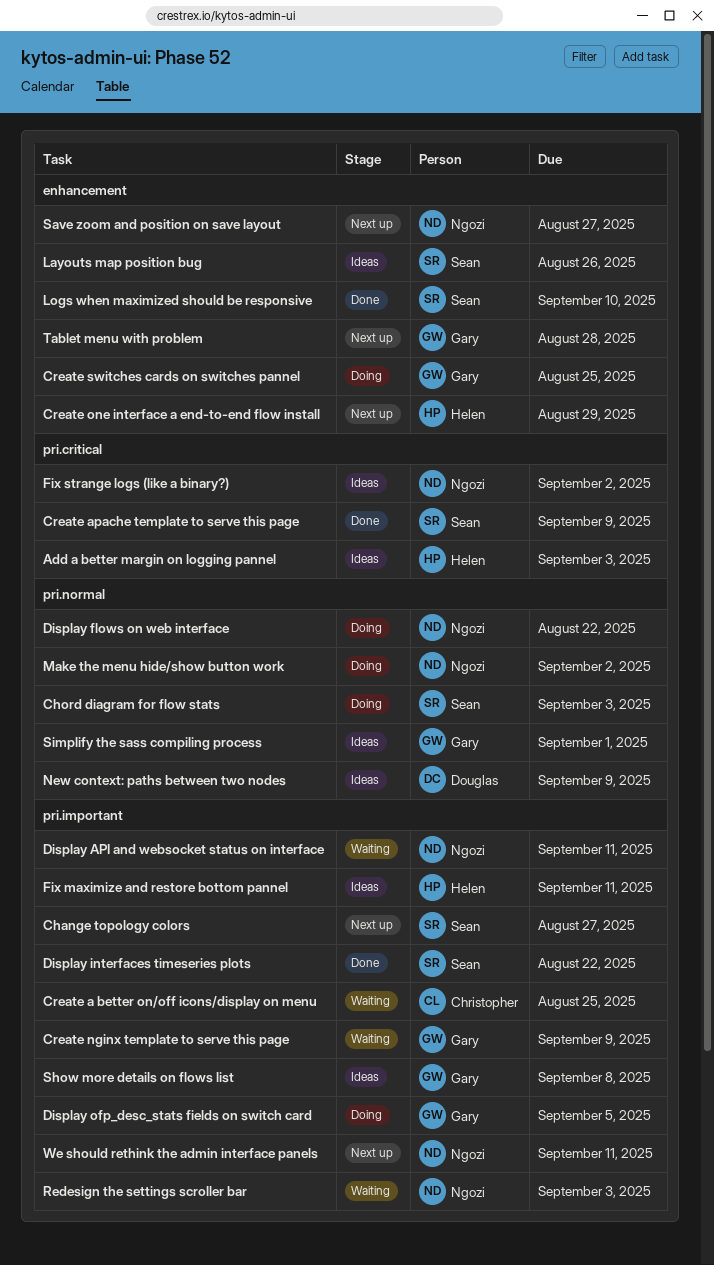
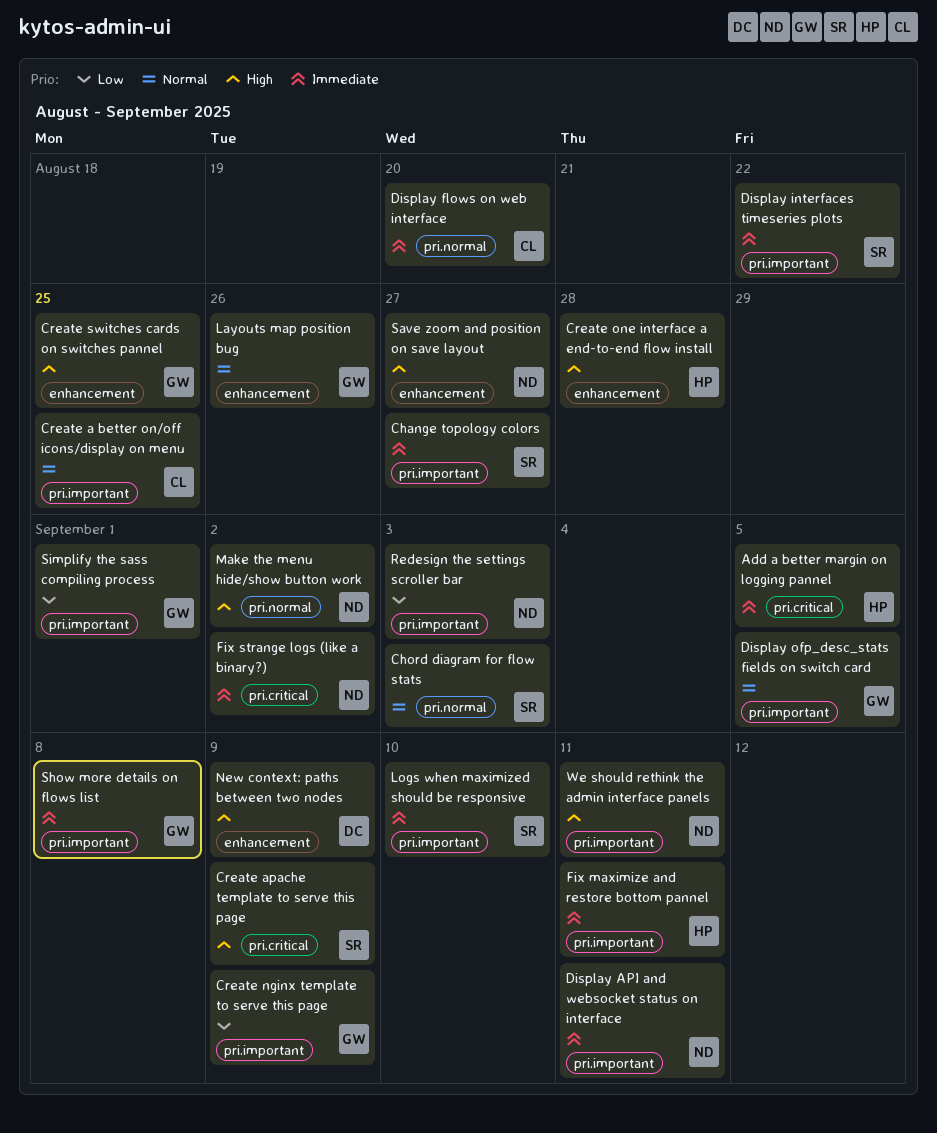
Add a better margin on logging pannel, due: Sep 3 -> Sep 5
Create one interface a end-to-end flow install, due: Aug 29 -> Aug 28
Display flows on web interface, owner: Ngozi -> Christopher
Display flows on web interface, due: Aug 22 -> Aug 20
Layouts map position bug, owner: Sean -> Gary
Logs when maximized should be responsive, label: enhancement -> pri.important
New context: paths between two nodes, label: pri.normal -> enhancement
Simplify the sass compiling process, label: pri.normal -> pri.important
Tablet menu with problem: present -> none

